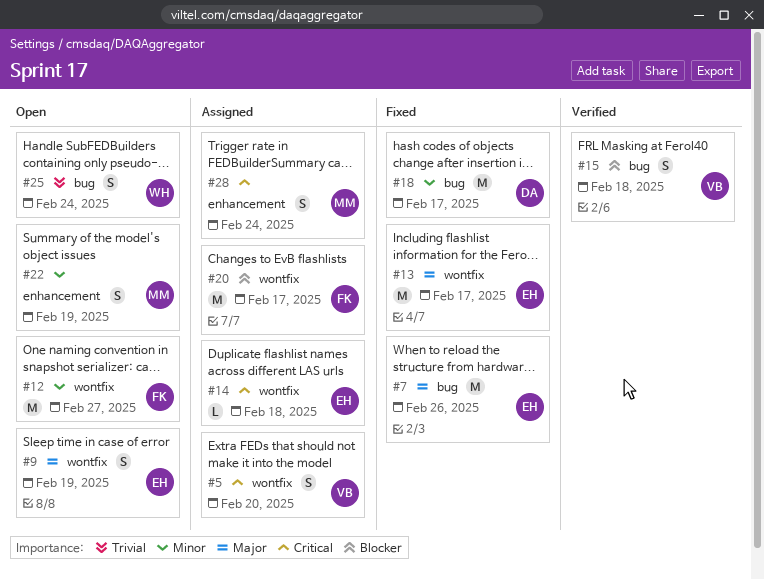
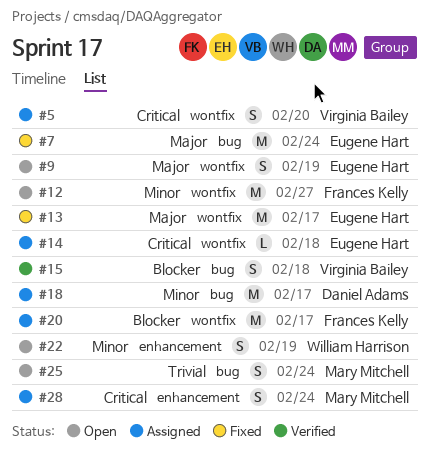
#7, due: Feb 26 -> Feb 24
#18, status: Fixed -> Assigned
#22, owner: Mary Mitchell -> William Harrison
#25, owner: William Harrison -> Mary Mitchell

